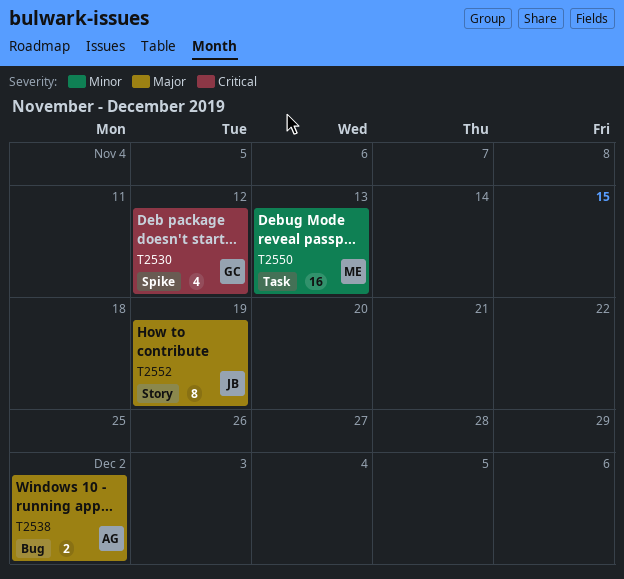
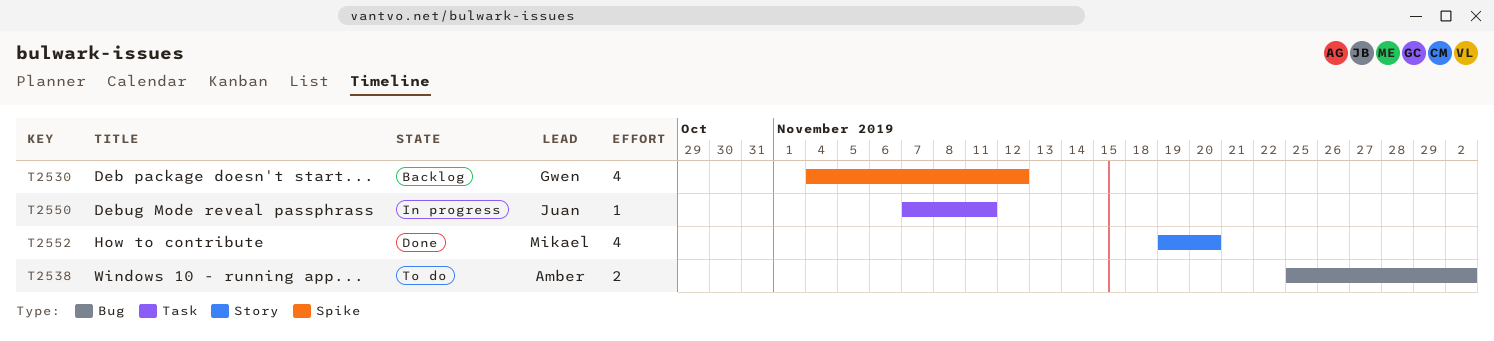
T2550, owner: Mikael -> Juan
T2550, estimate: 16 -> 1
T2550, due: Nov 13 -> Nov 11
T2552, owner: Juan -> Mikael
T2552, estimate: 8 -> 4
T2552, due: Nov 19 -> Nov 20

